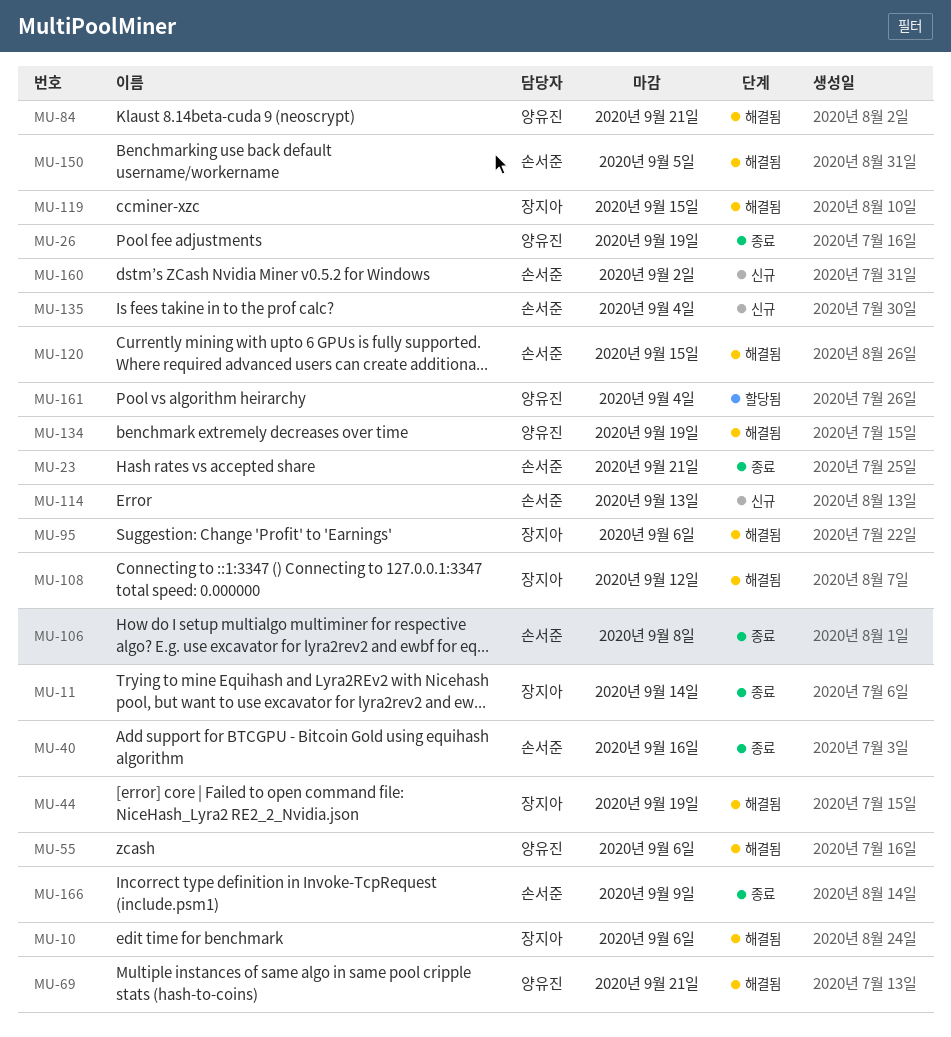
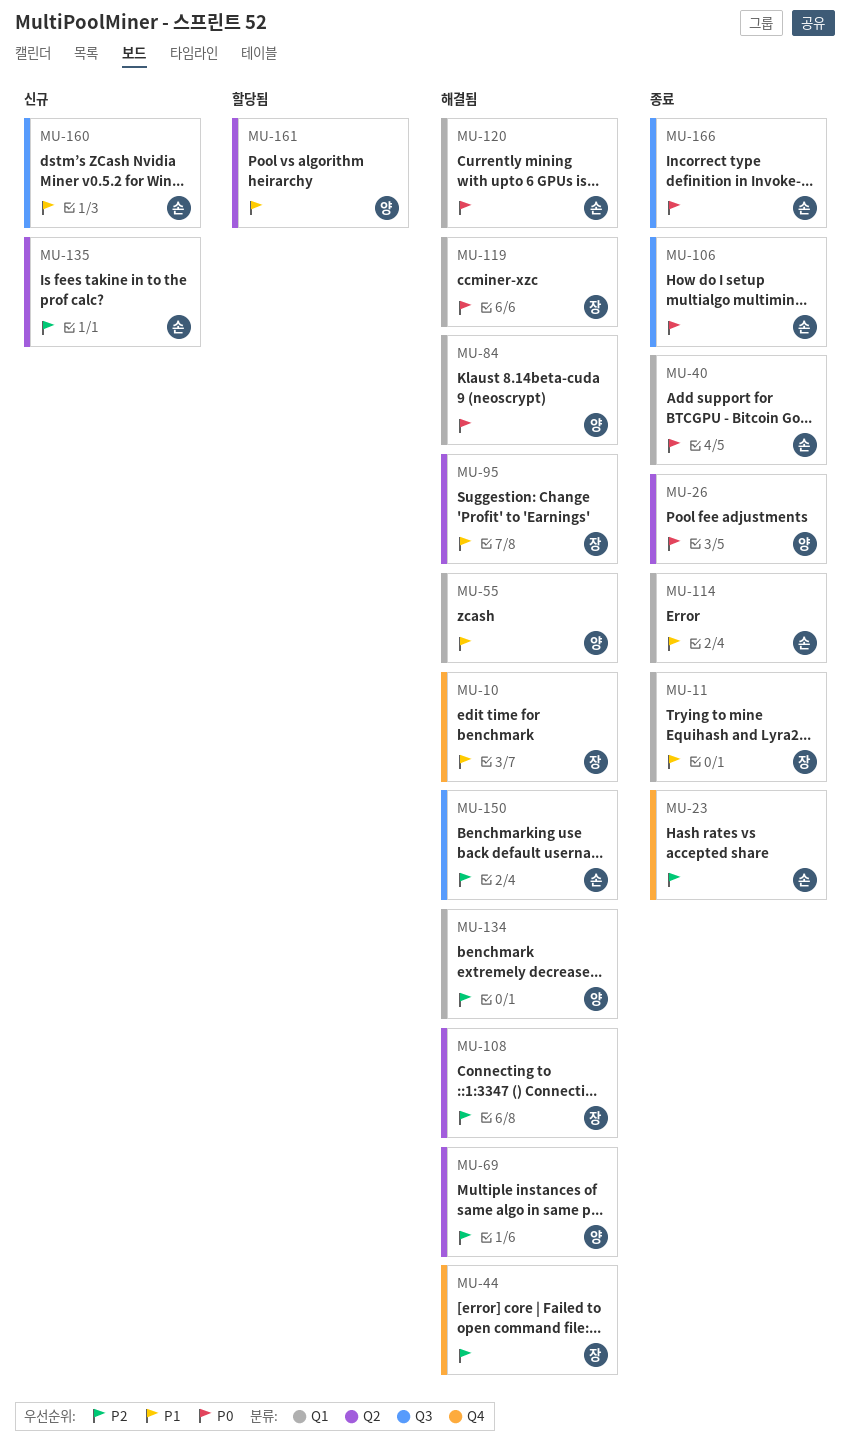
MU-114, status: 신규 -> 종료

